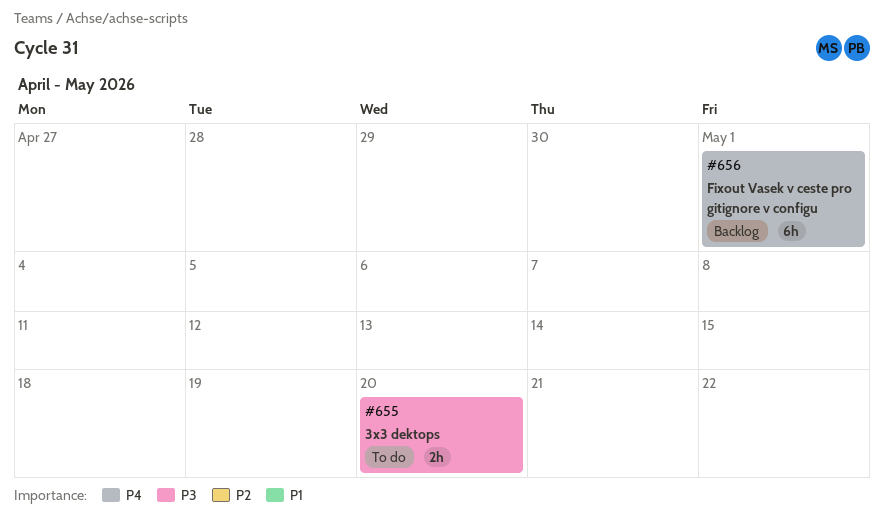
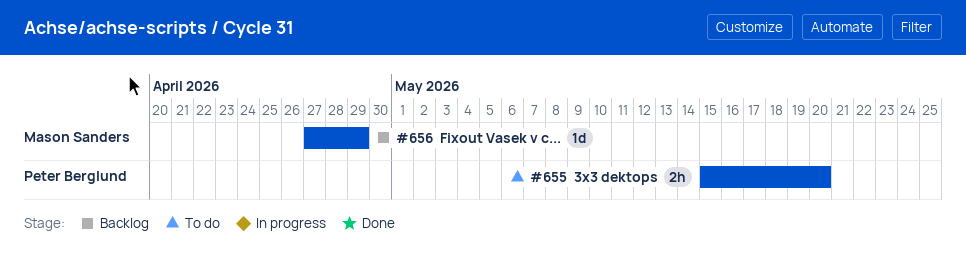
#656, estimate: 6h -> 1d
#656, due: May 1 -> Apr 29

